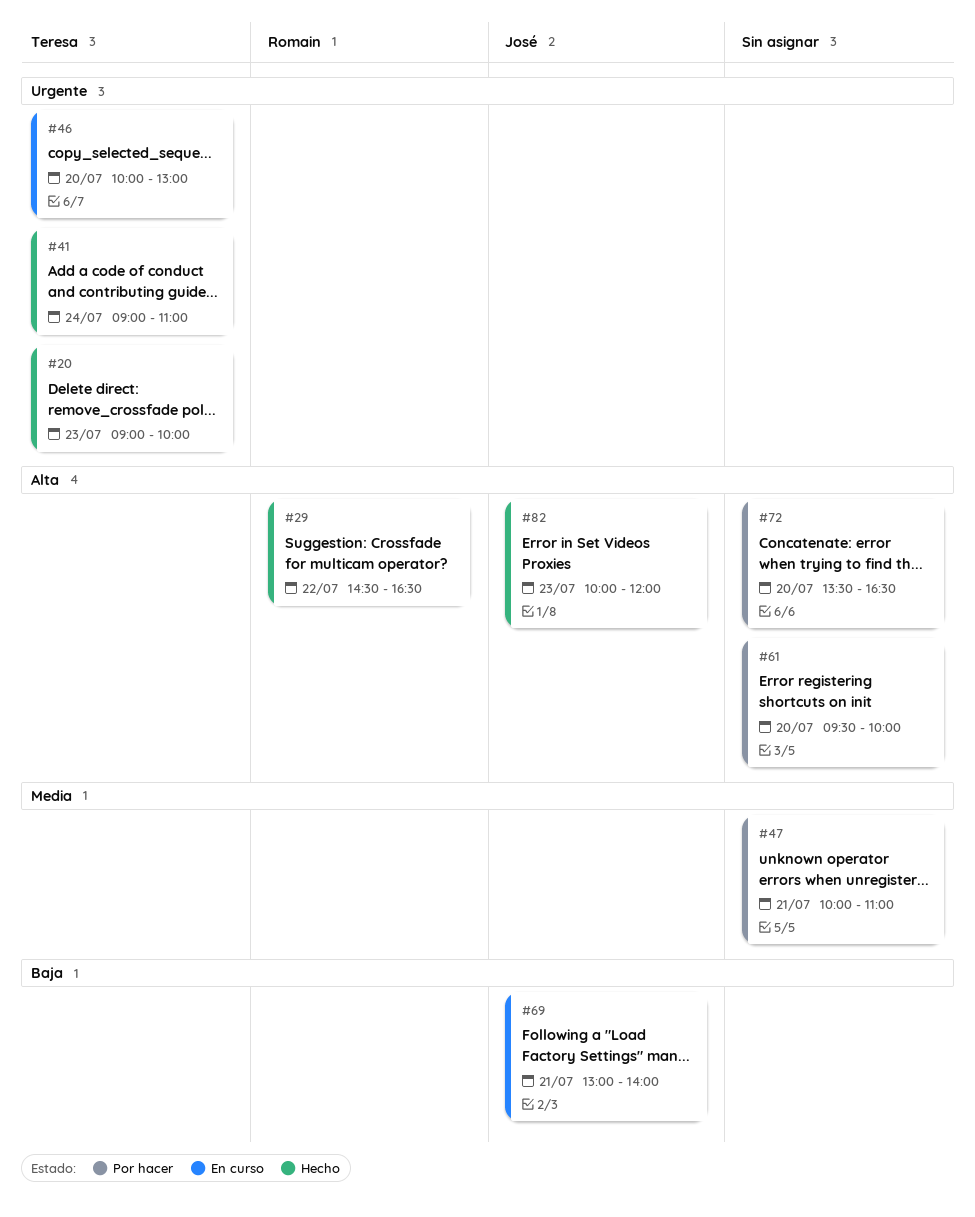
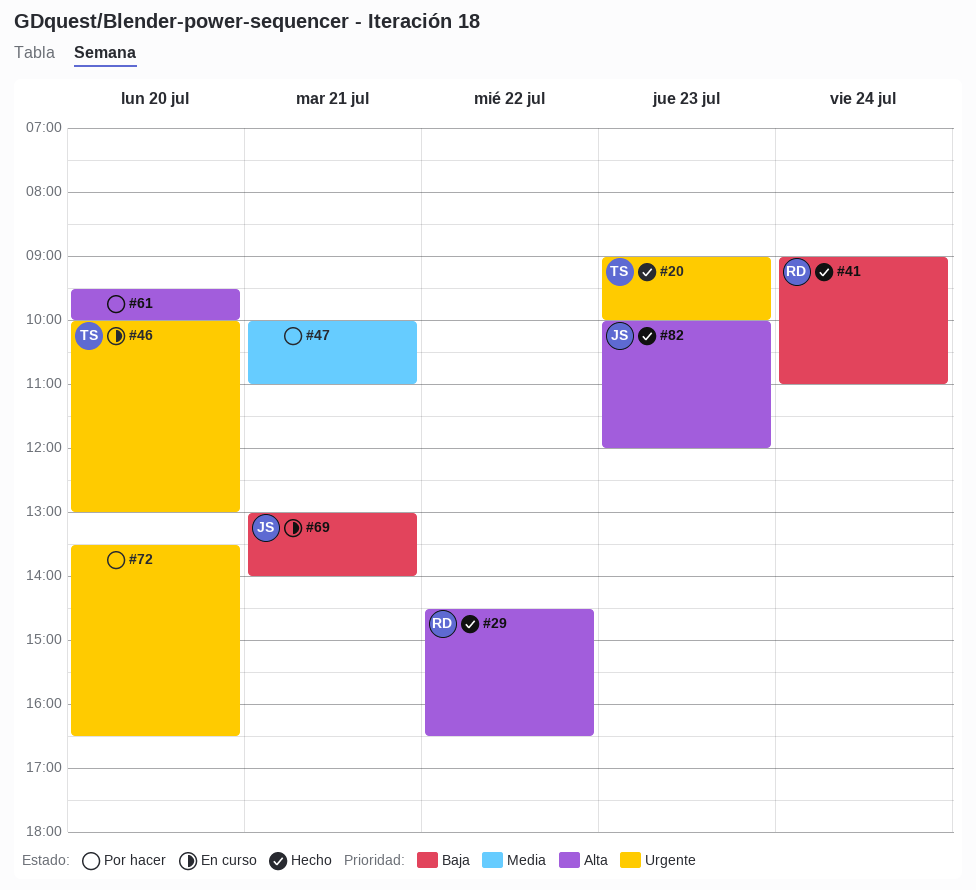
#41, owner: Teresa -> Romain
#41, priority: Urgente -> Baja
#72, priority: Alta -> Urgente

